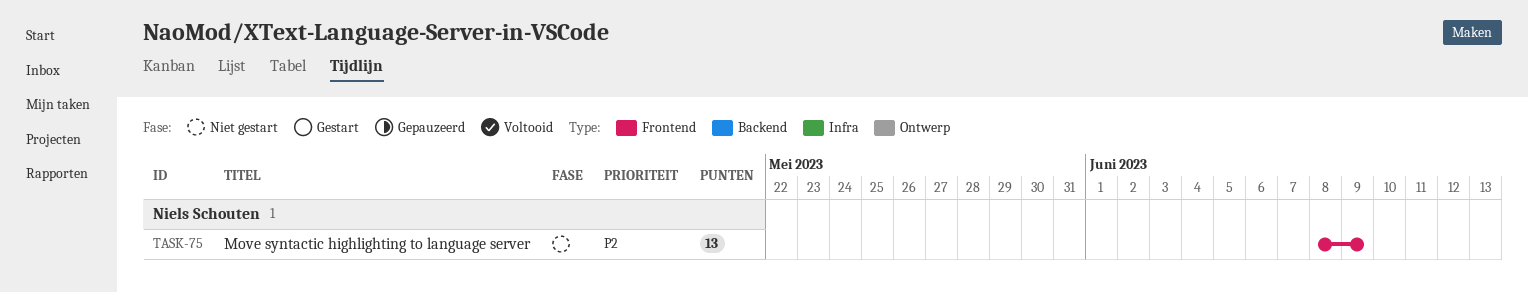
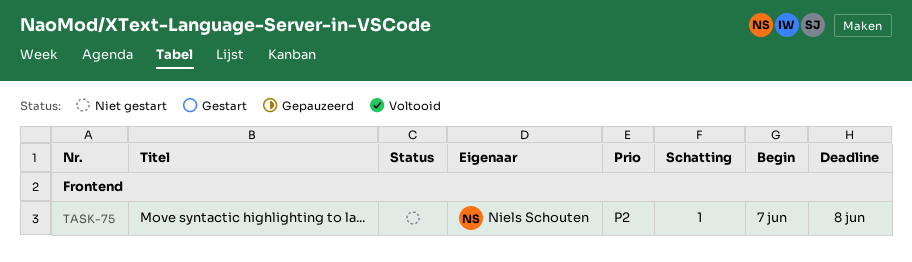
TASK-75, estimate: 13 -> 1
TASK-75, start: Jun 8 -> Jun 7
TASK-75, due: Jun 9 -> Jun 8

